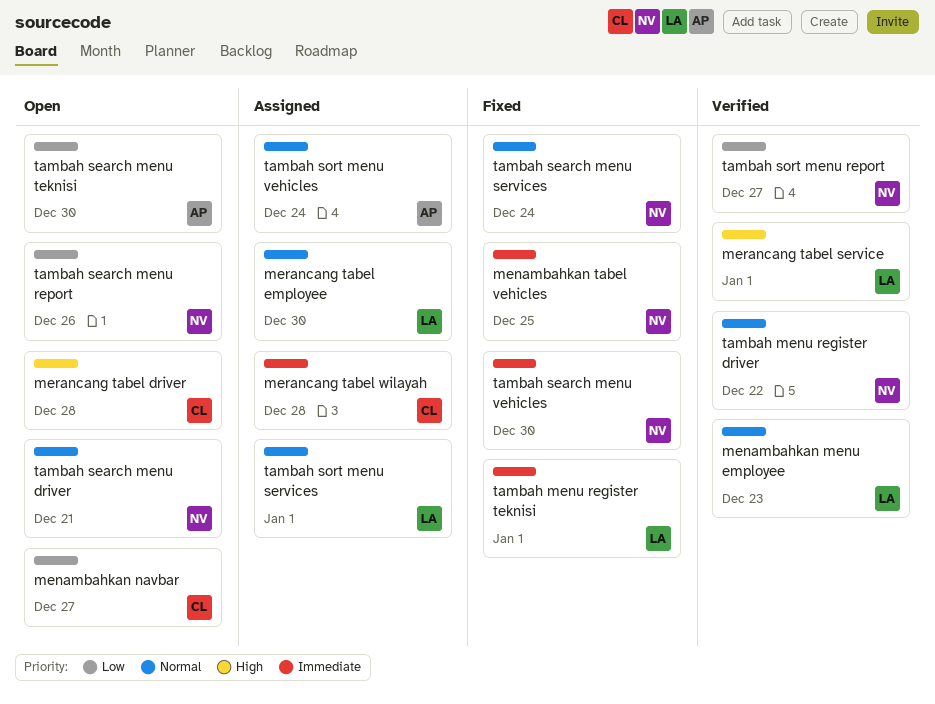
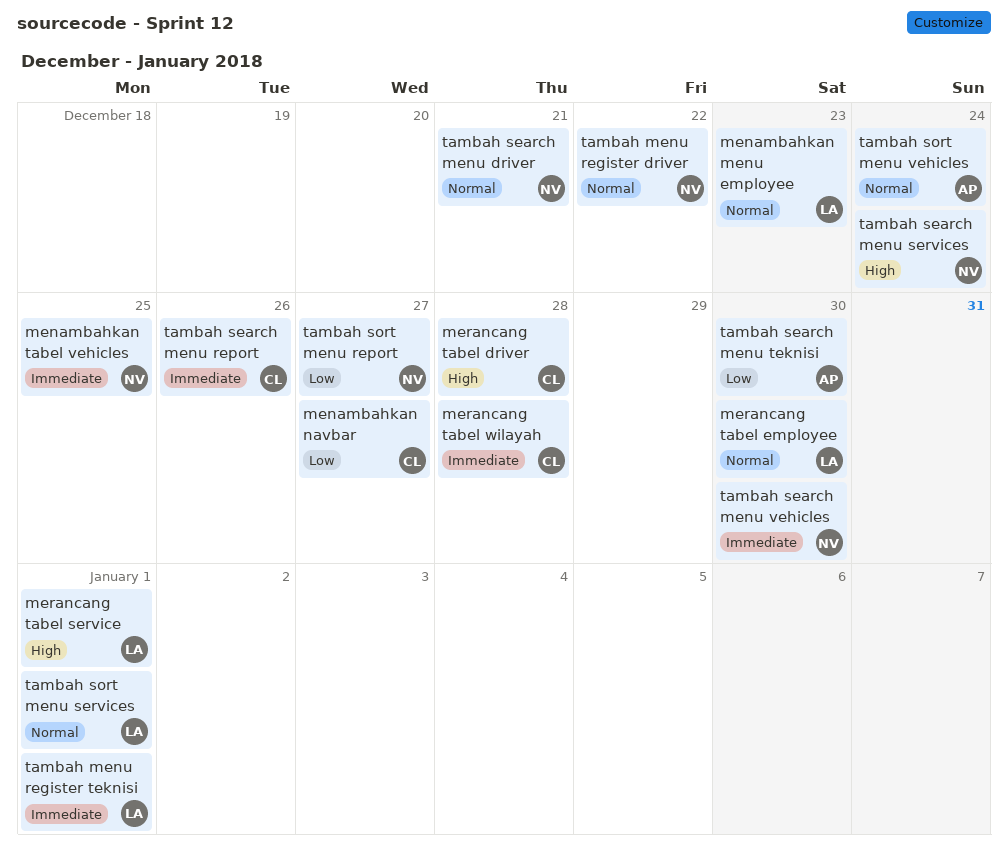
tambah search menu report, owner: NV -> CL
tambah search menu report, priority: Low -> Immediate
tambah search menu services, priority: Normal -> High

